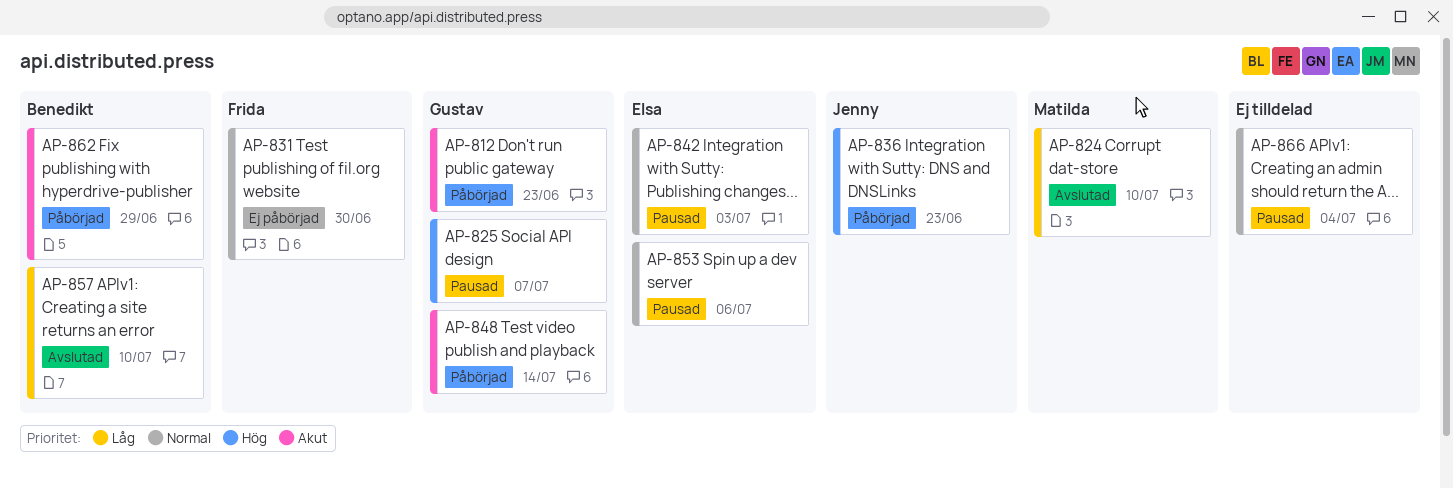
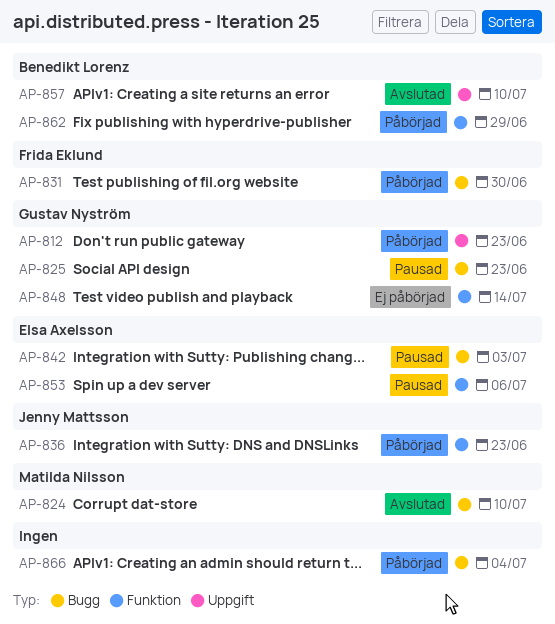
AP-825, due: Jul 7 -> Jun 23
AP-831, status: Ej påbörjad -> Påbörjad
AP-848, status: Påbörjad -> Ej påbörjad
AP-866, status: Pausad -> Påbörjad

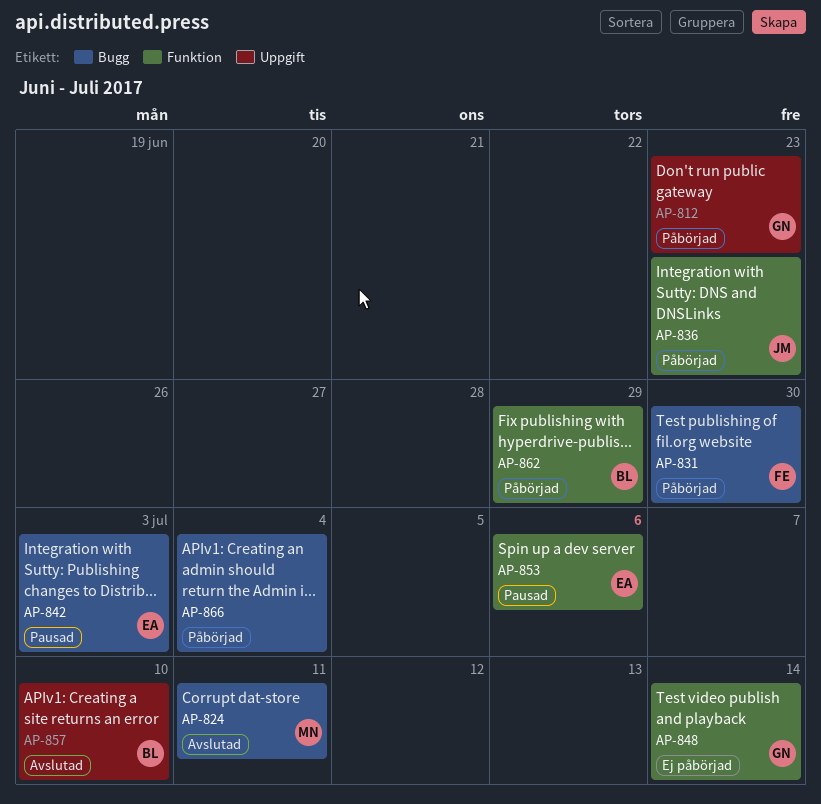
AP-824, due: Jul 10 -> Jul 11
AP-825: present -> none

